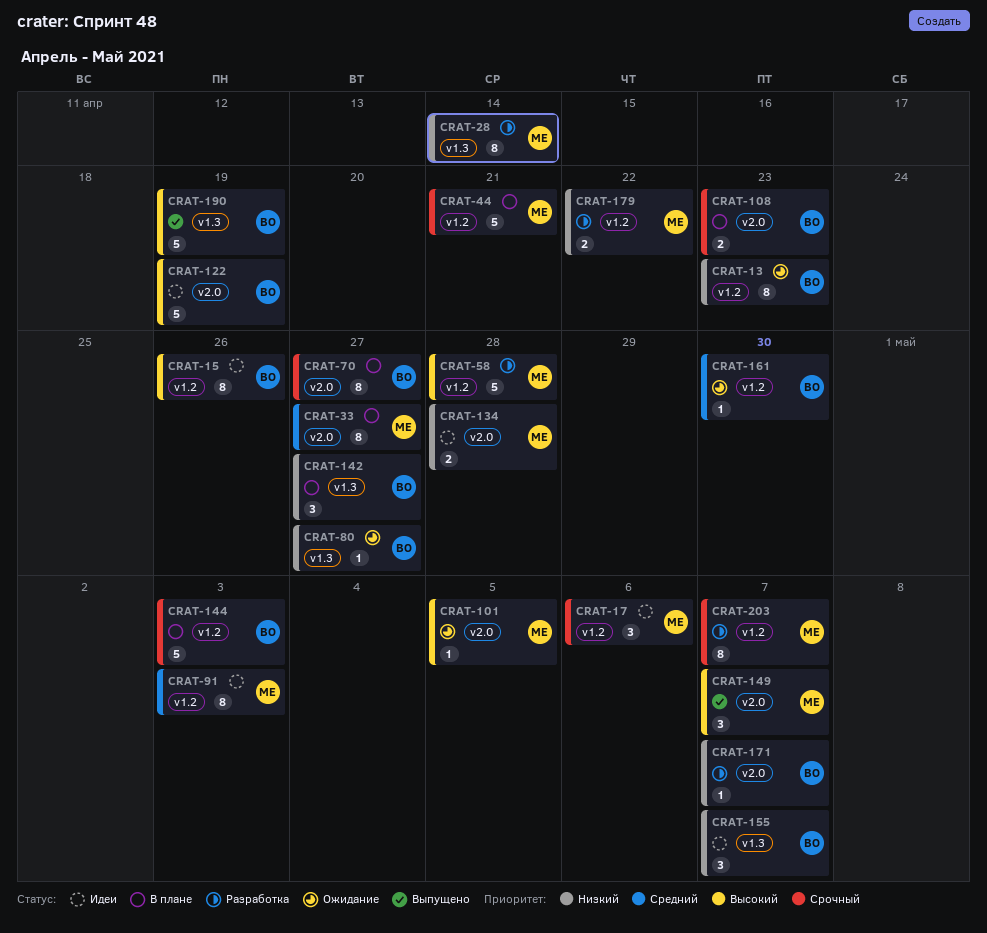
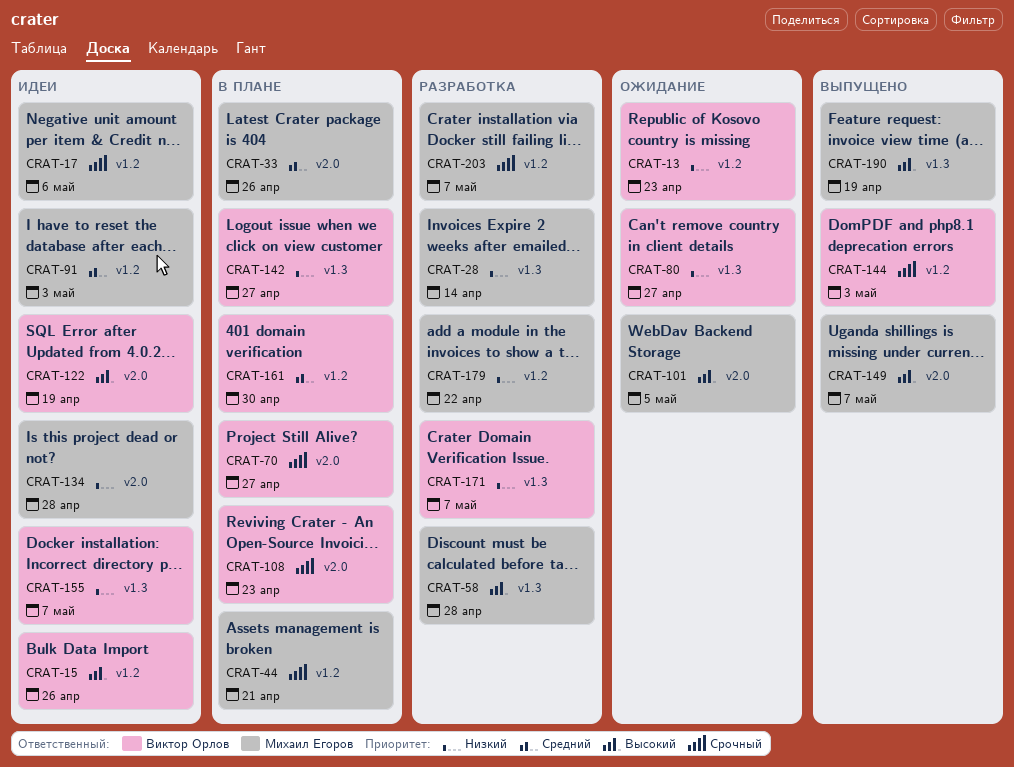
CRAT-33, due: Apr 27 -> Apr 26
CRAT-58, label: v1.2 -> v1.3
CRAT-144, status: В плане -> Выпущено
CRAT-161, status: Ожидание -> В плане
CRAT-171, label: v2.0 -> v1.3
CRAT-190, owner: Виктор Орлов -> Михаил Егоров

